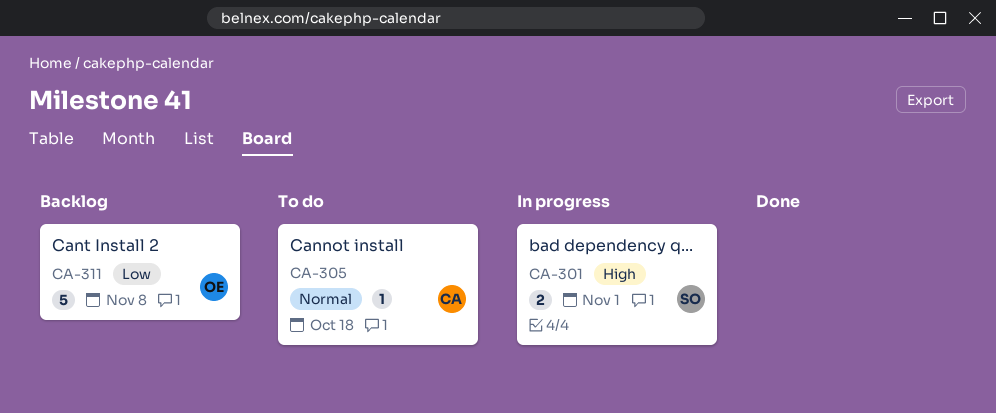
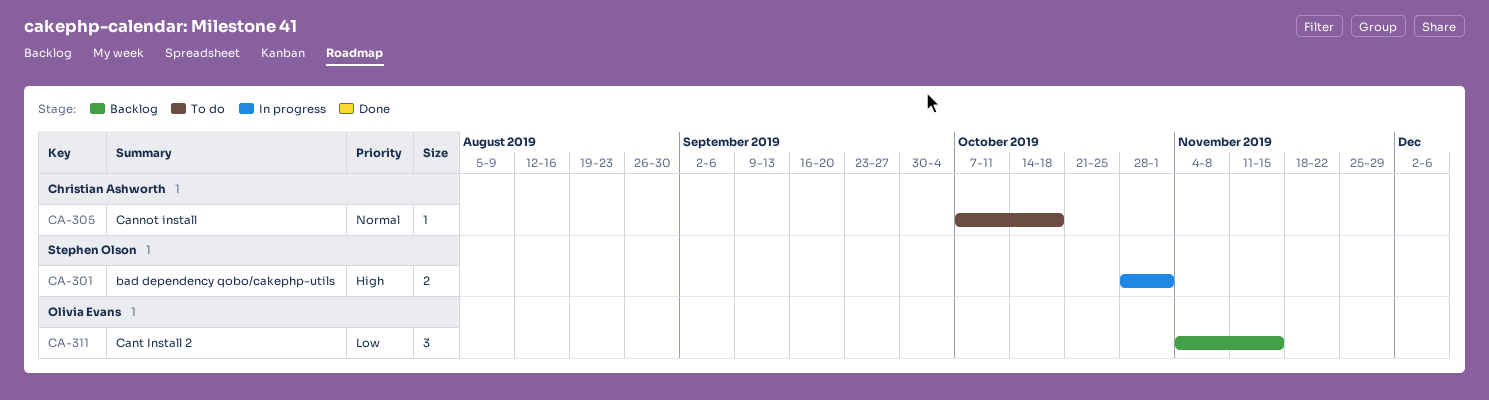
CA-311, estimate: 5 -> 3
CA-311, due: Nov 8 -> Nov 15

